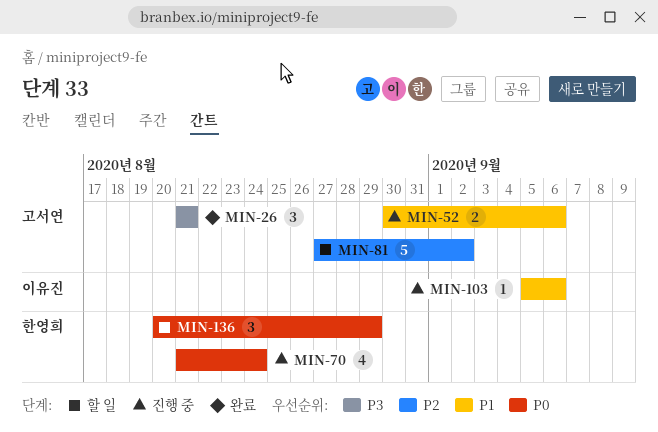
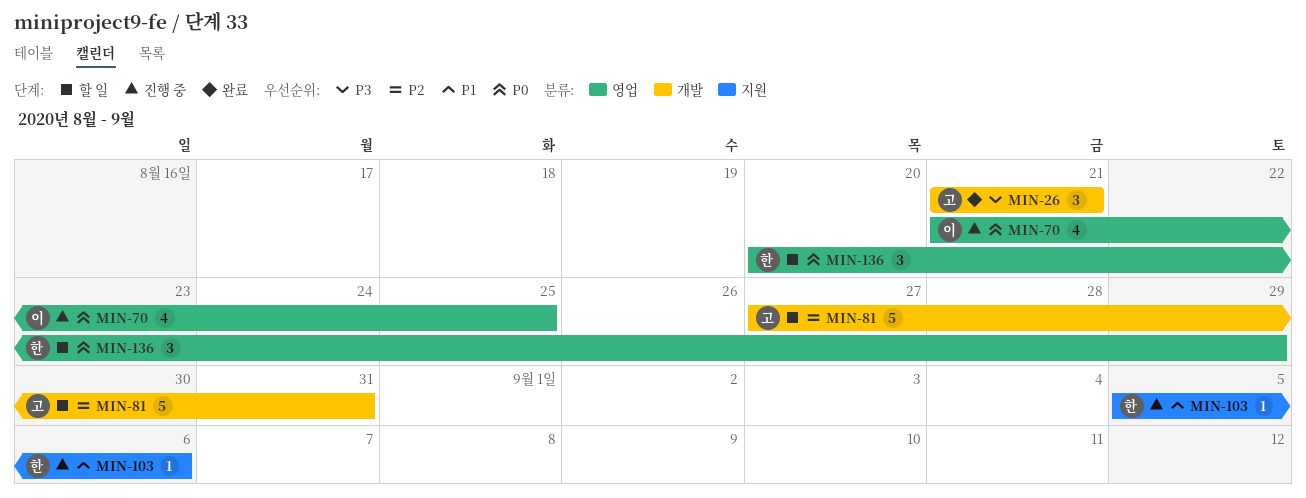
MIN-52: present -> none
MIN-70, owner: 한영희 -> 이유진
MIN-70, due: Aug 24 -> Aug 25
MIN-81, due: Sep 2 -> Aug 31
MIN-103, owner: 이유진 -> 한영희

